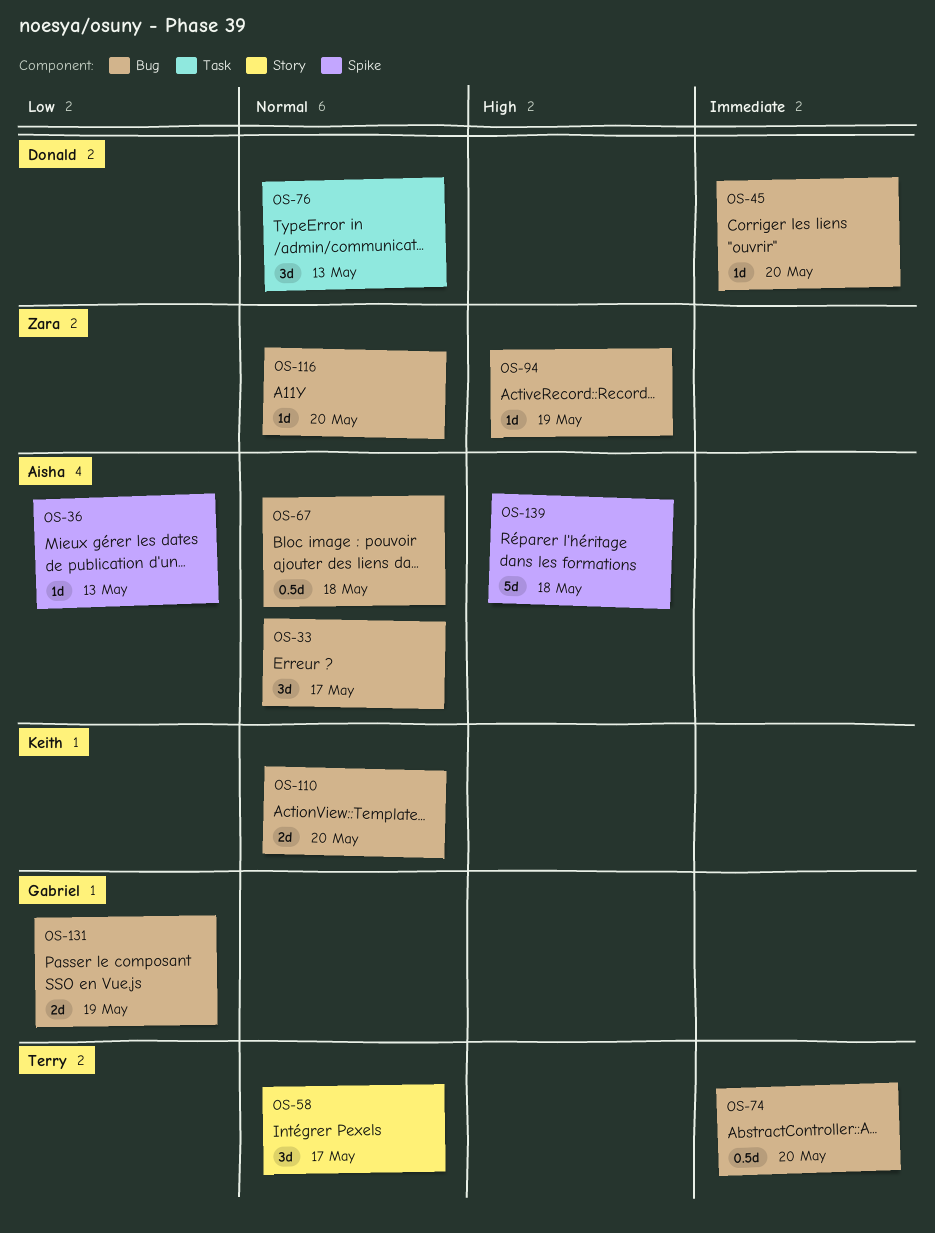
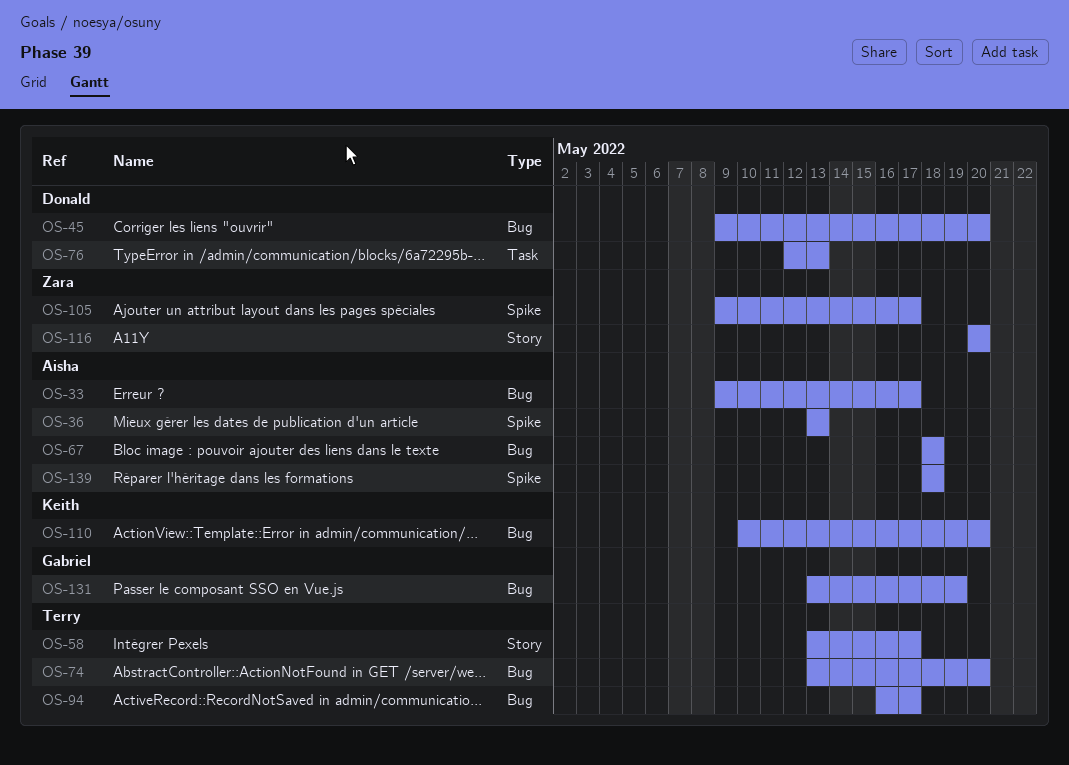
OS-94, owner: Zara -> Terry
OS-94, due: May 19 -> May 17
OS-105: none -> present
OS-116, label: Bug -> Story

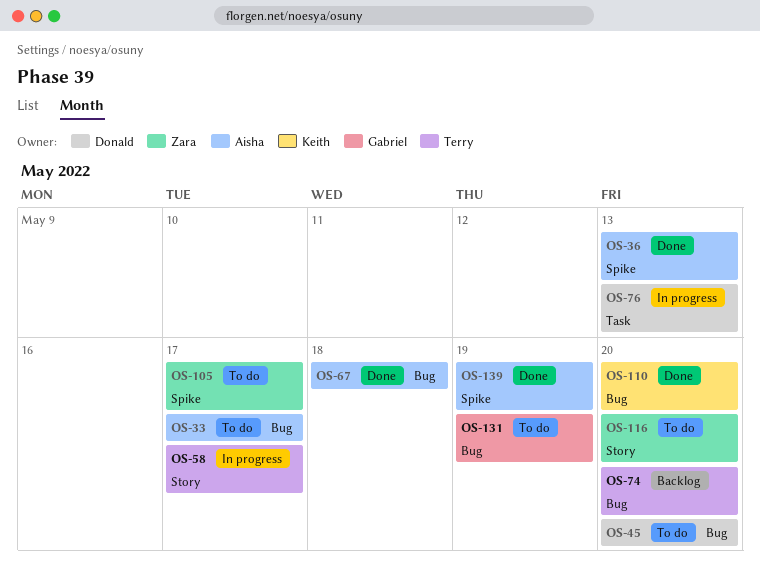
OS-94: present -> none
OS-139, due: May 18 -> May 19

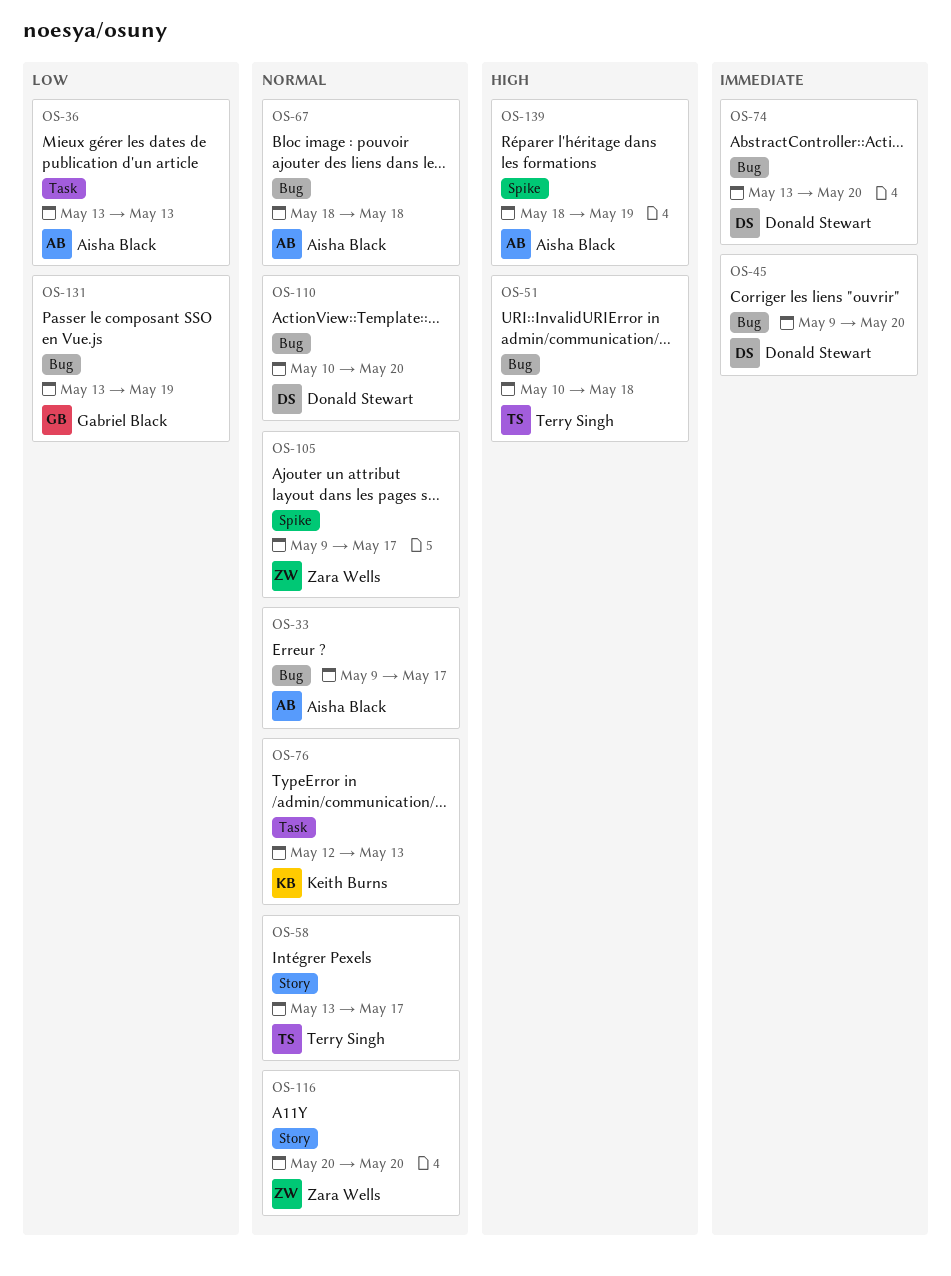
OS-36, label: Spike -> Task
OS-51: none -> present
OS-74, owner: Terry Singh -> Donald Stewart
OS-76, owner: Donald Stewart -> Keith Burns
OS-110, owner: Keith Burns -> Donald Stewart

